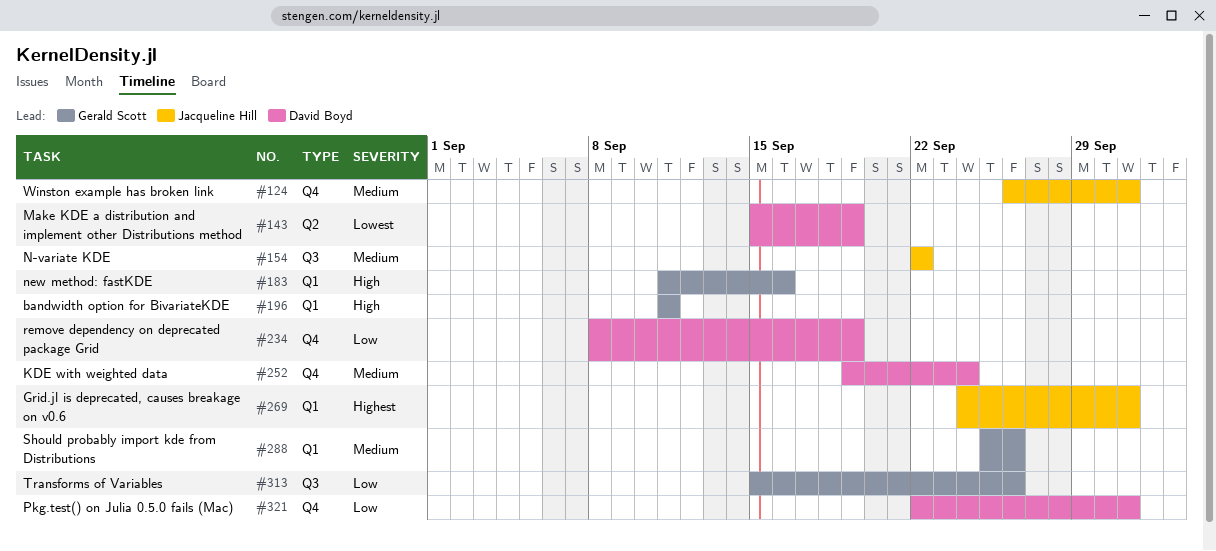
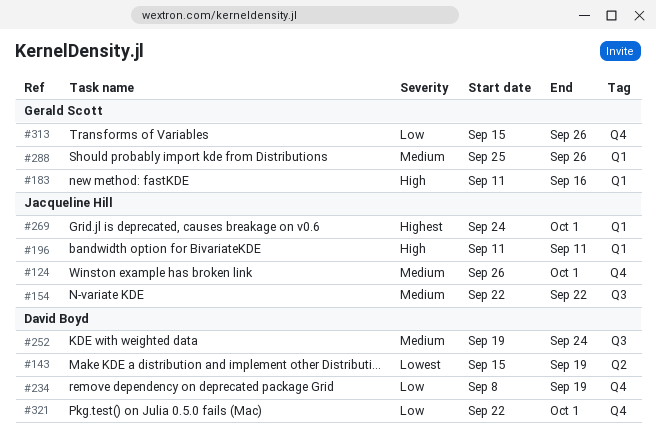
#196, owner: Gerald Scott -> Jacqueline Hill
#252, label: Q4 -> Q3
#313, label: Q3 -> Q4

